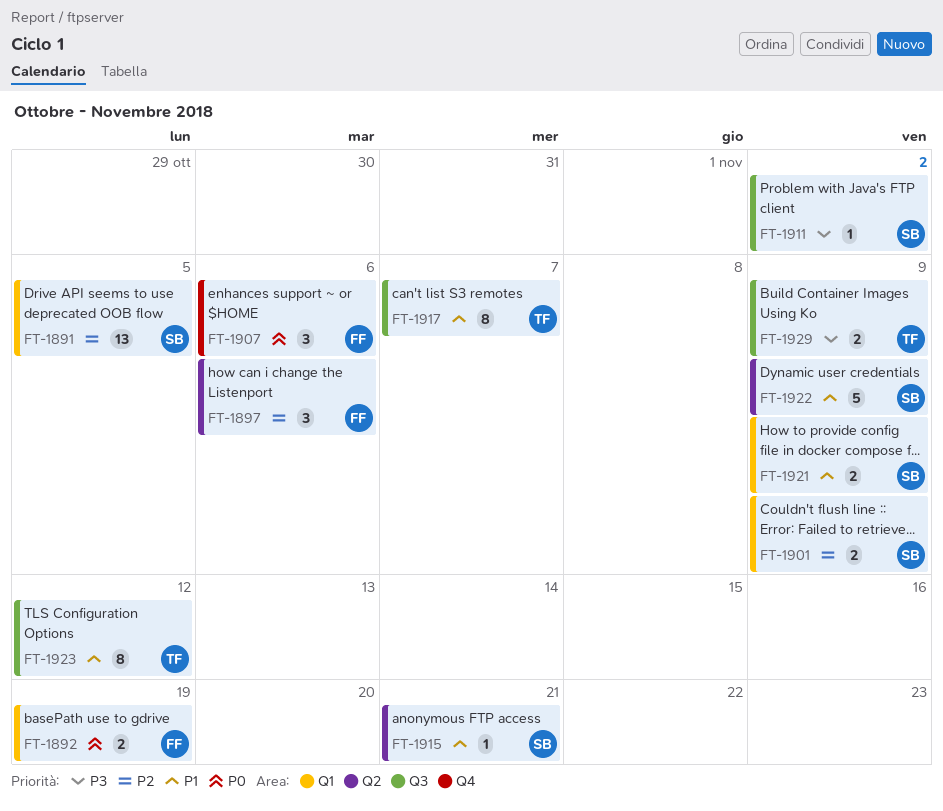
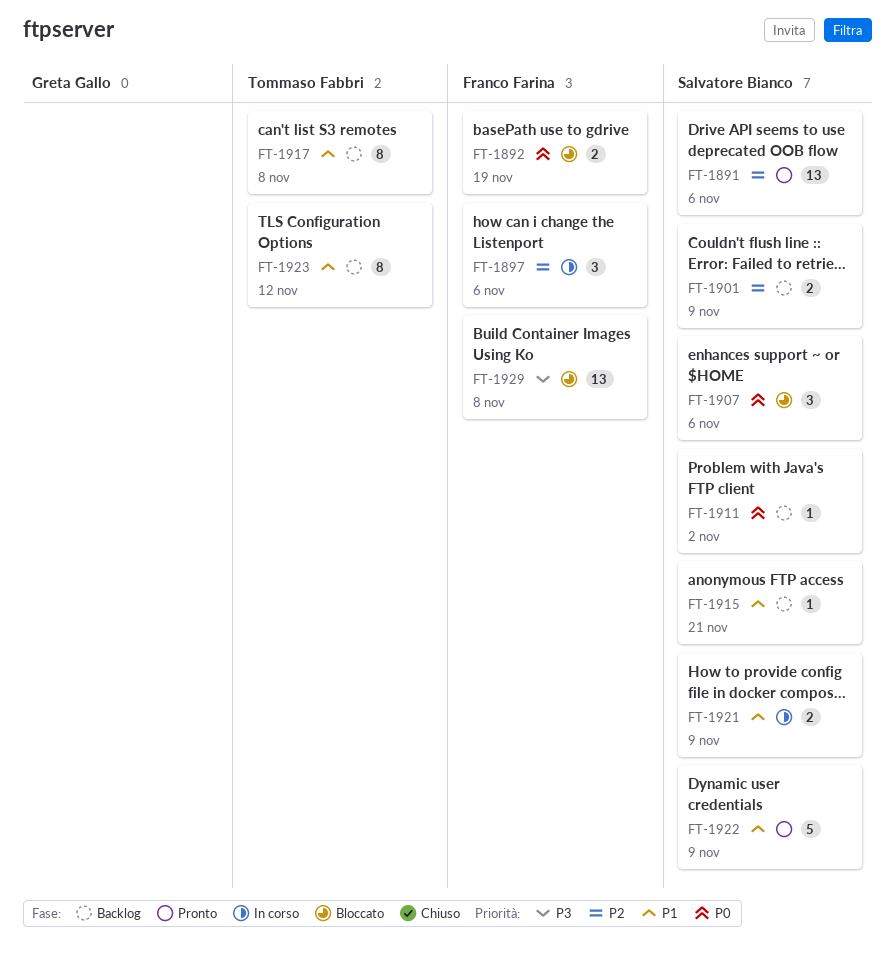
FT-1891, due: Nov 5 -> Nov 6
FT-1907, owner: Franco Farina -> Salvatore Bianco
FT-1911, priority: P3 -> P0
FT-1917, due: Nov 7 -> Nov 8
FT-1929, owner: Tommaso Fabbri -> Franco Farina
FT-1929, estimate: 2 -> 13
FT-1929, due: Nov 9 -> Nov 8

